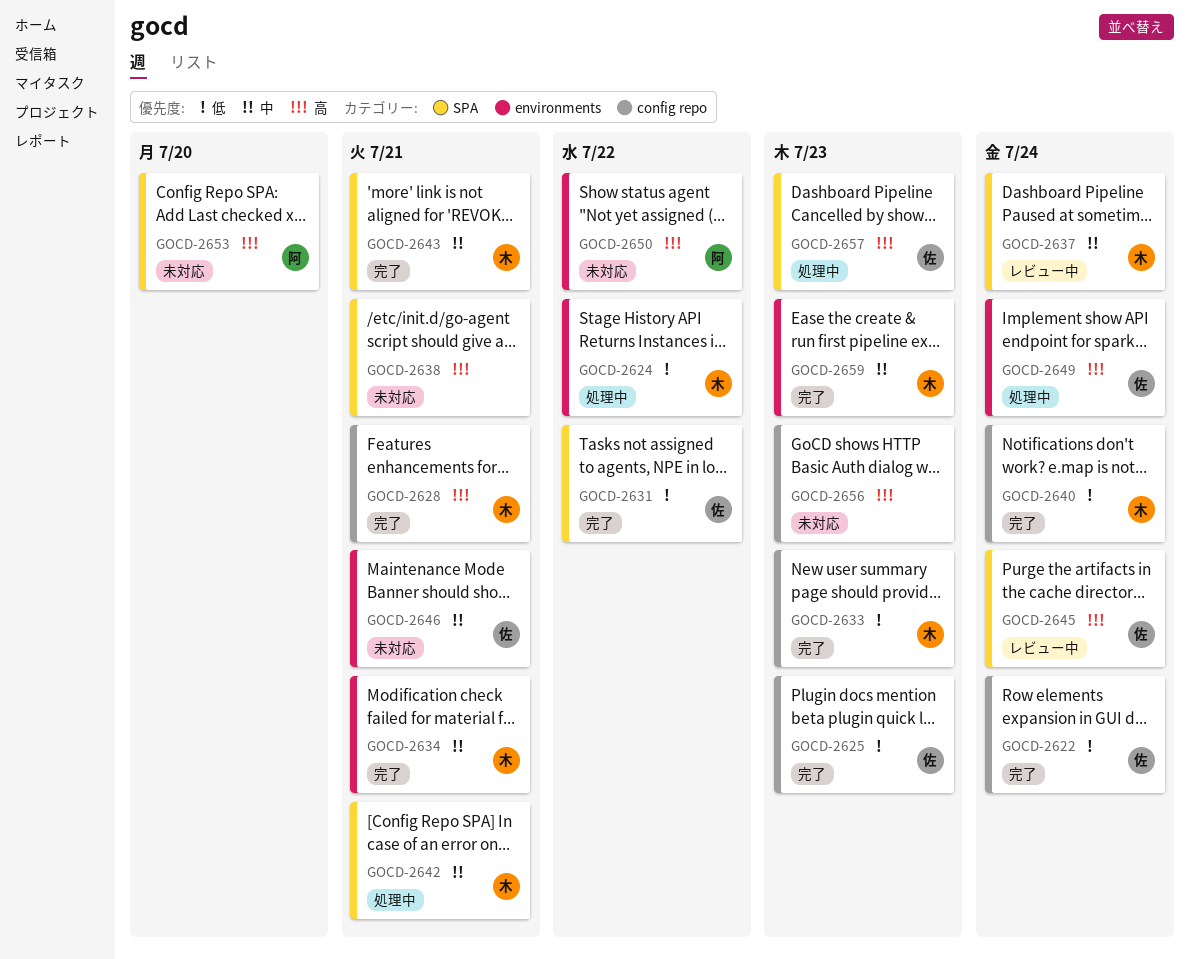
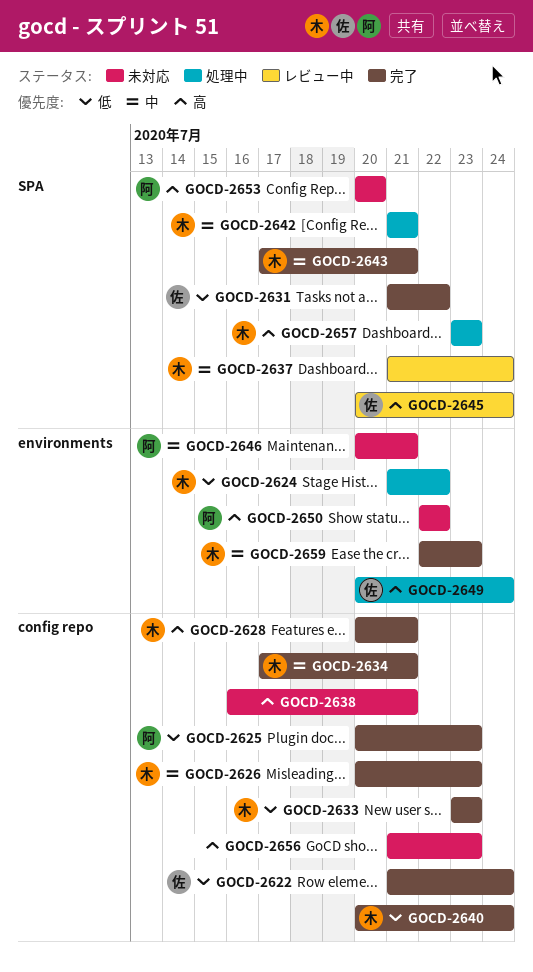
GOCD-2625, owner: 佐 -> 阿
GOCD-2626: none -> present
GOCD-2634, label: environments -> config repo
GOCD-2638, label: SPA -> config repo
GOCD-2646, owner: 佐 -> 阿
GOCD-2657, owner: 佐 -> 木

